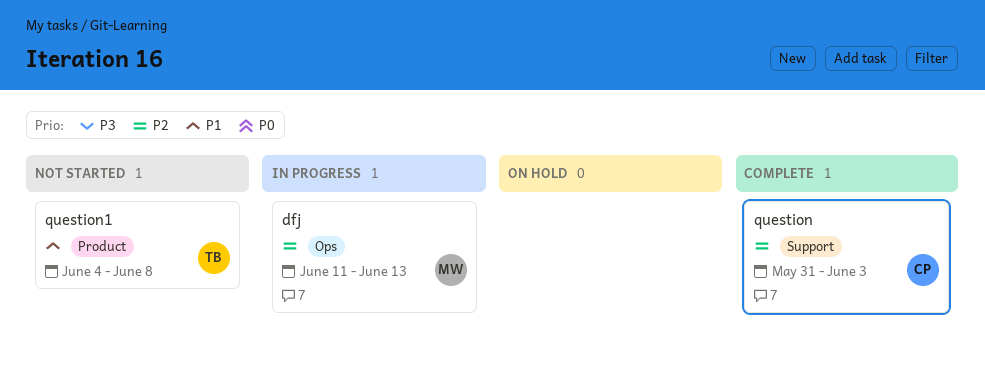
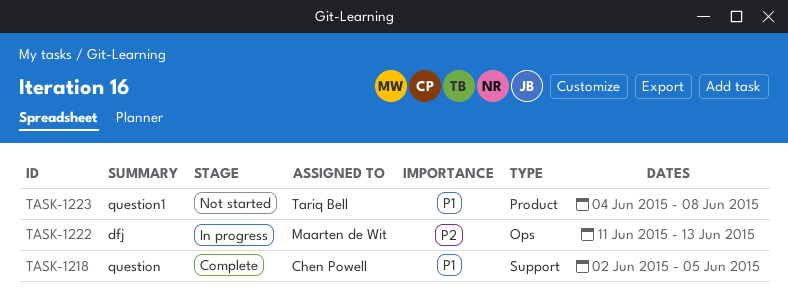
question, priority: P2 -> P1
question, start: May 31 -> Jun 2
question, due: Jun 3 -> Jun 5

